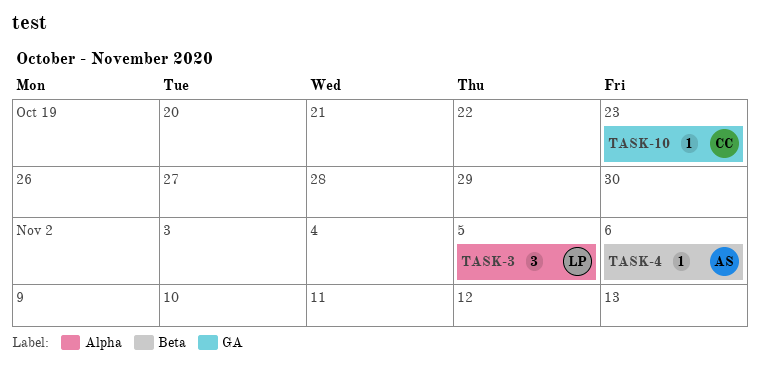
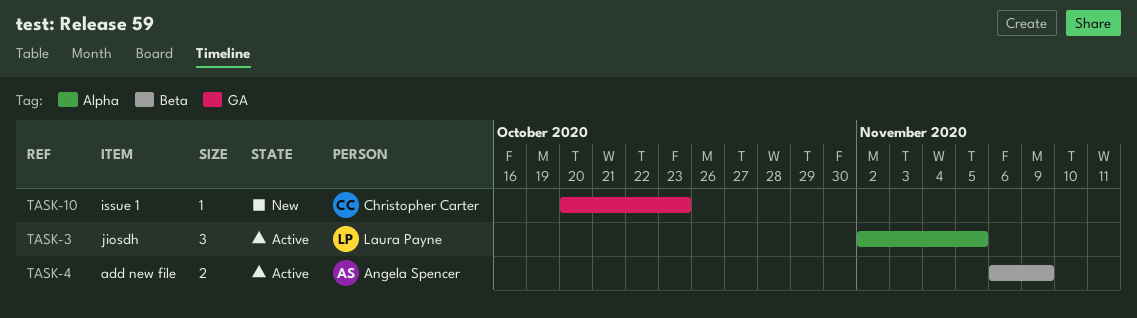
TASK-4, estimate: 1 -> 2
TASK-4, due: Nov 6 -> Nov 9

